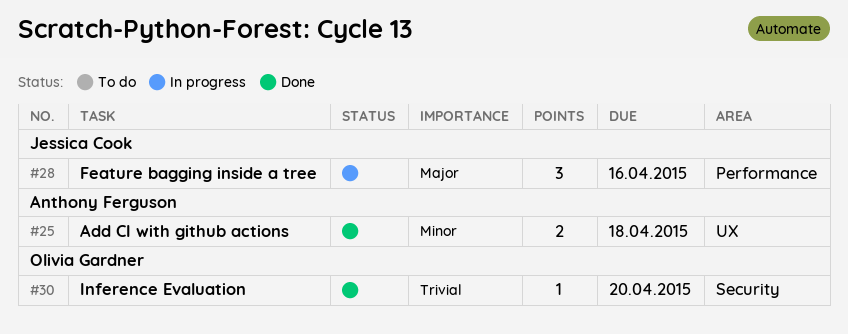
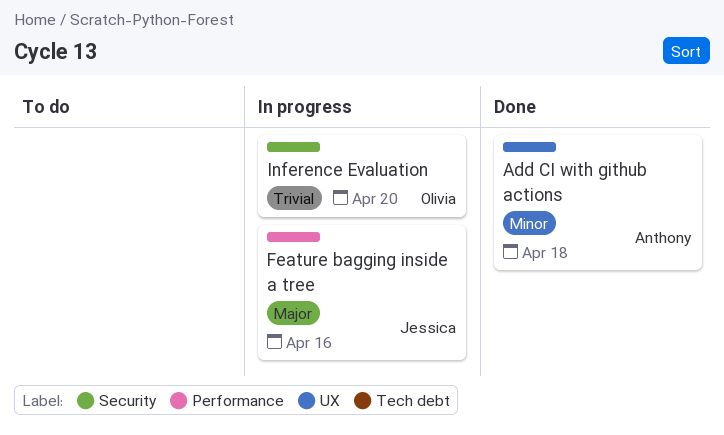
Inference Evaluation, status: Done -> In progress

